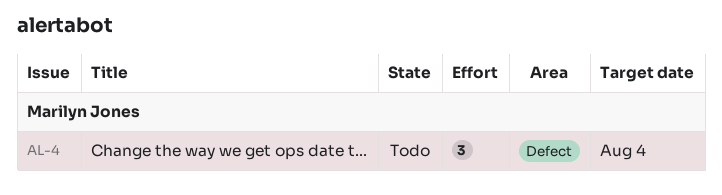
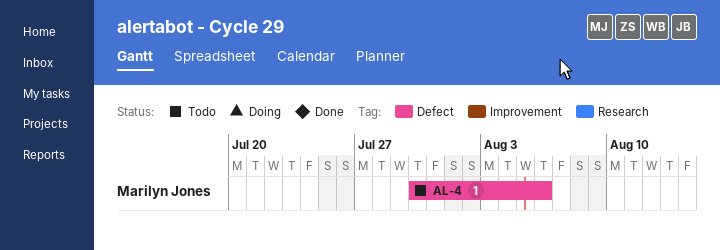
AL-4, estimate: 3 -> 1
AL-4, due: Aug 4 -> Aug 6

